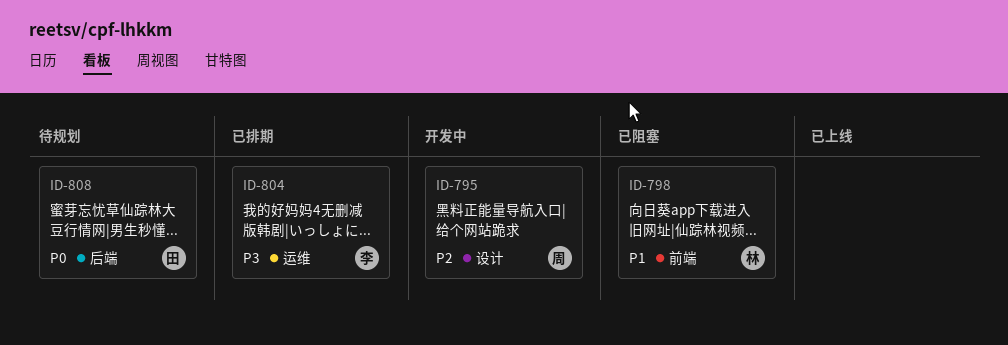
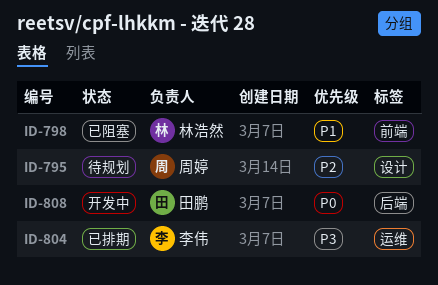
ID-795, status: 开发中 -> 待规划
ID-808, status: 待规划 -> 开发中

